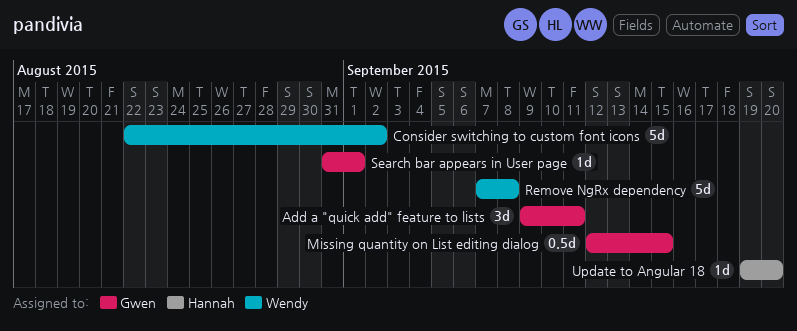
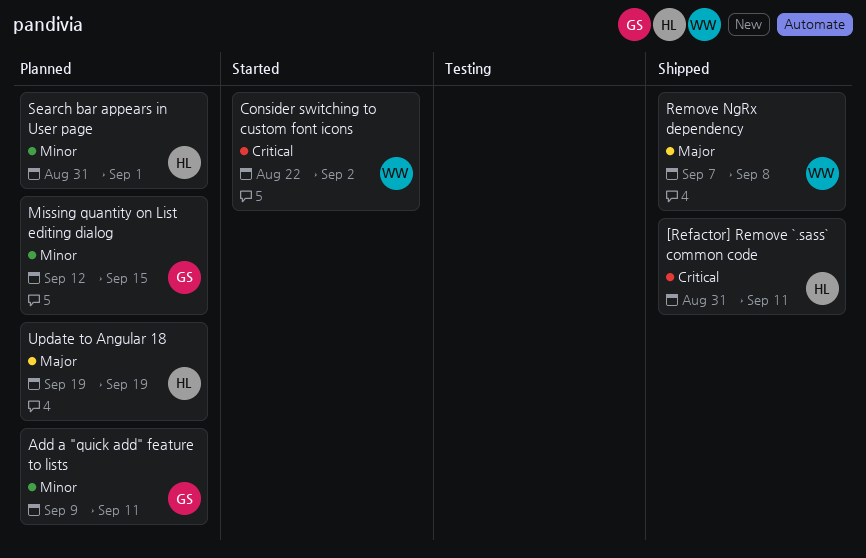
[Refactor] Remove `.sass` common code: none -> present
Search bar appears in User page, owner: Gwen -> Hannah
Update to Angular 18, due: Sep 20 -> Sep 19

